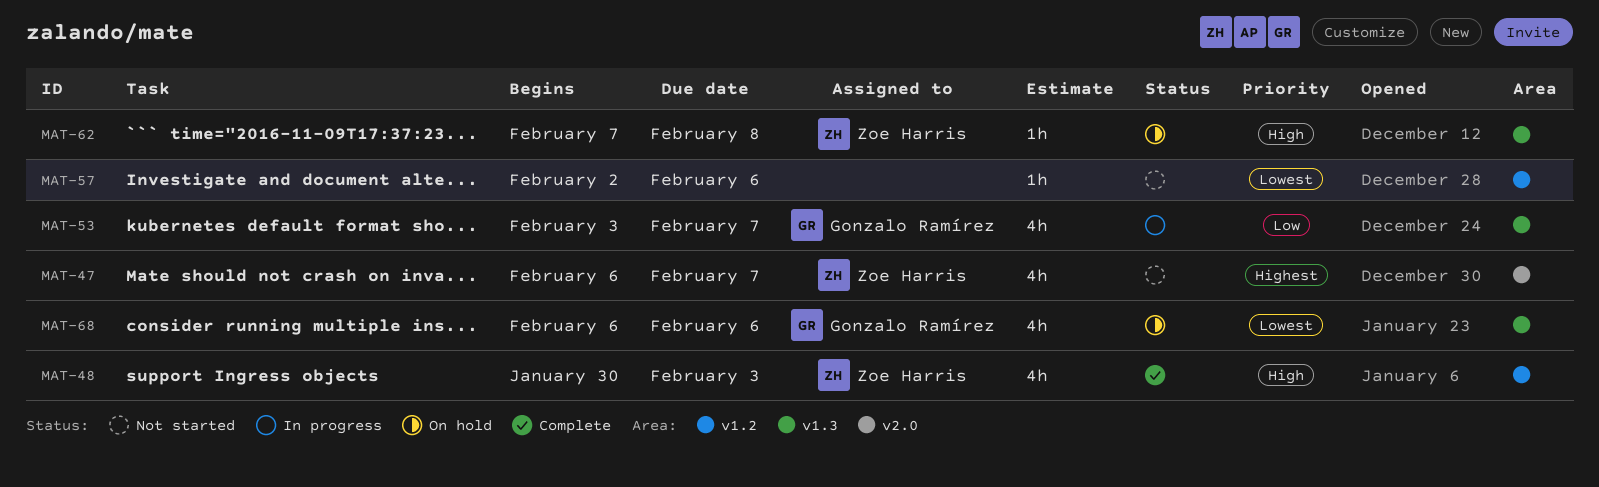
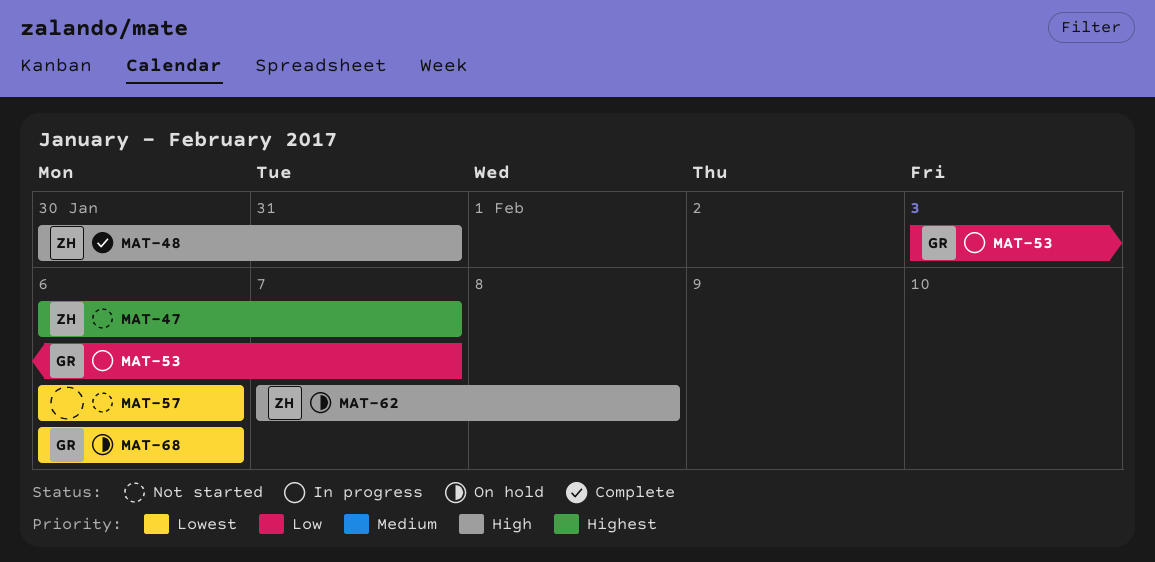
MAT-48, due: Feb 3 -> Jan 31
MAT-57, start: Feb 2 -> Feb 6

